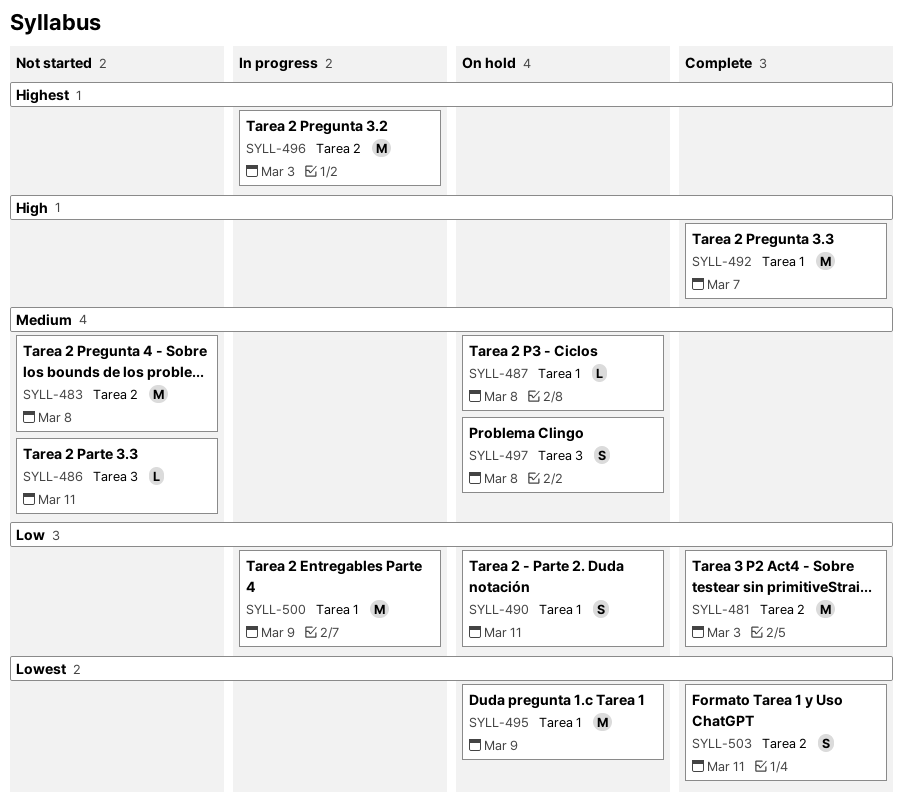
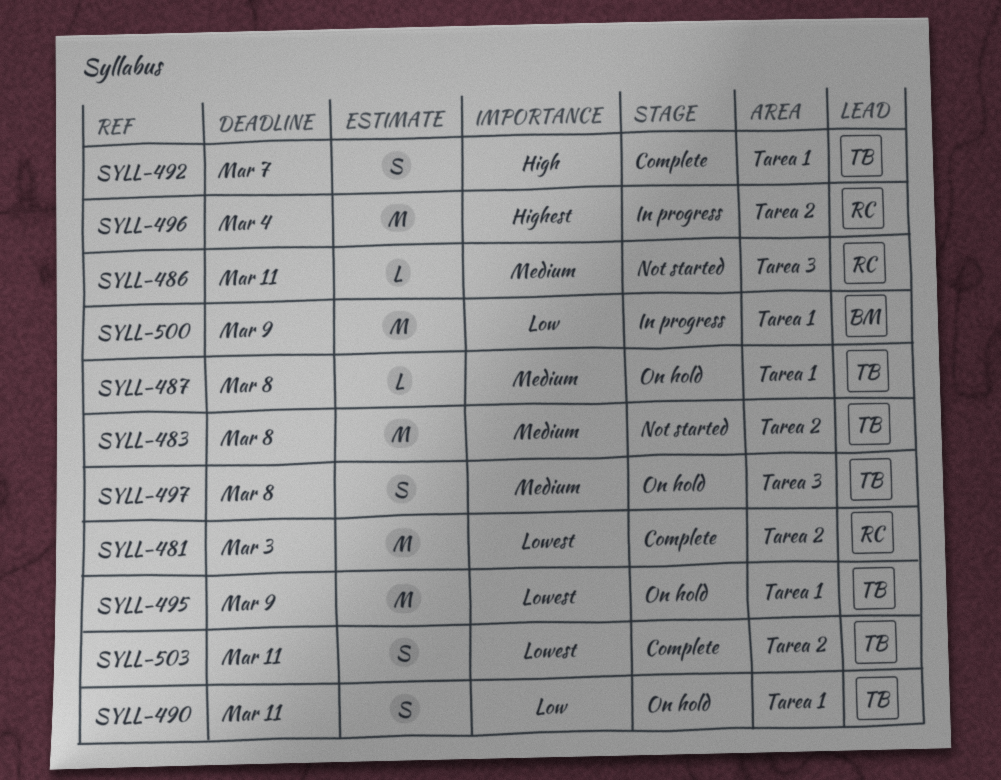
SYLL-481, priority: Low -> Lowest
SYLL-492, estimate: M -> S
SYLL-496, due: Mar 3 -> Mar 4

